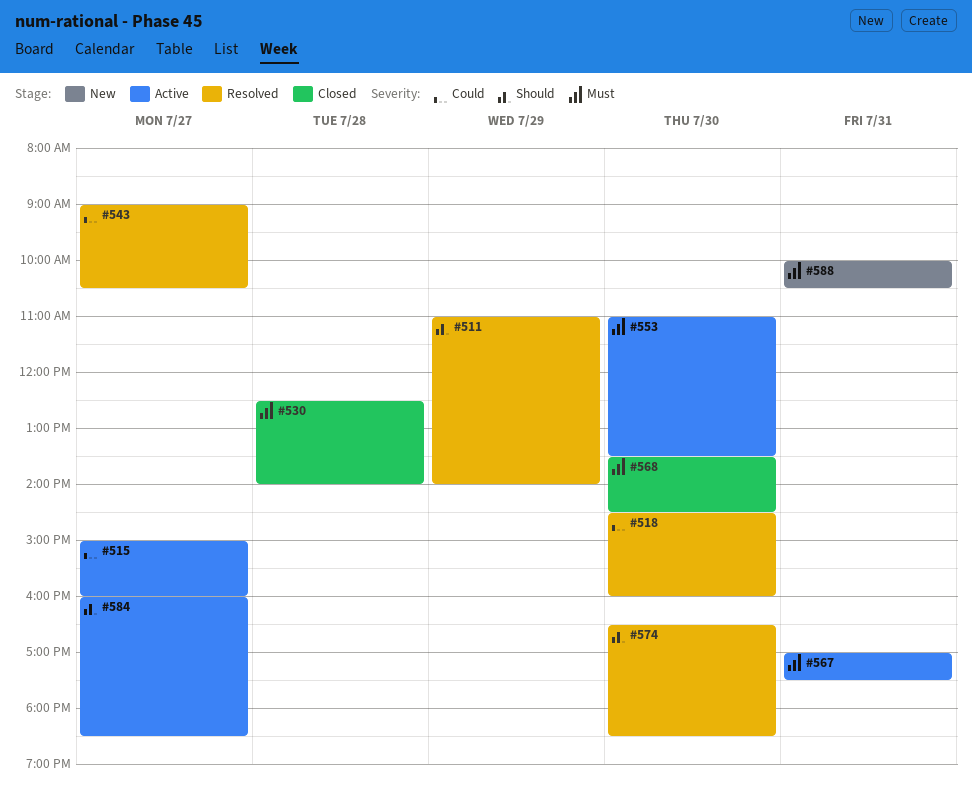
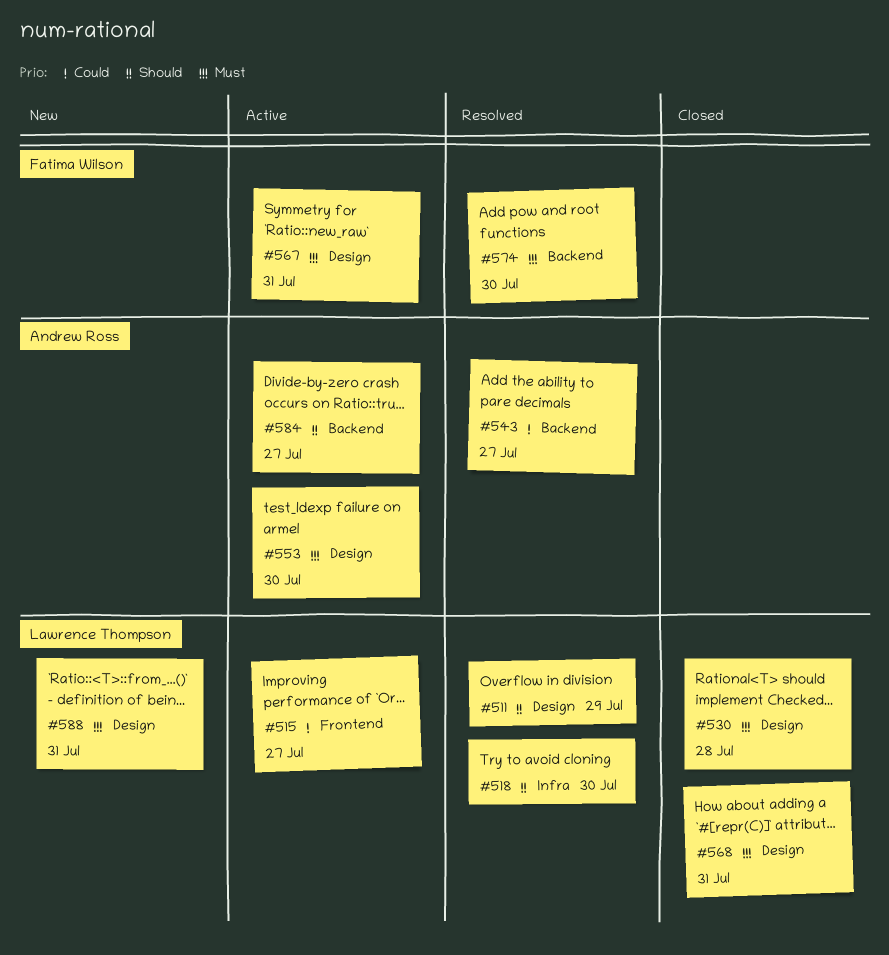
#518, priority: Could -> Should
#568, day: Jul 30 -> Jul 31
#574, priority: Should -> Must

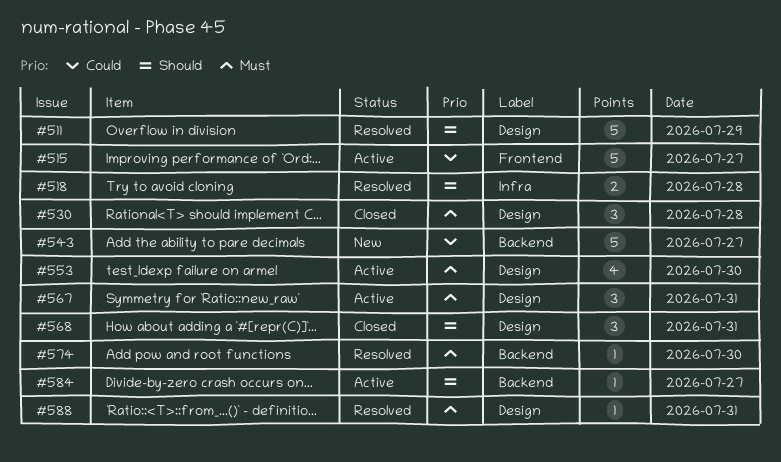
#518, day: Jul 30 -> Jul 28
#543, status: Resolved -> New
#568, priority: Must -> Should
#588, status: New -> Resolved

